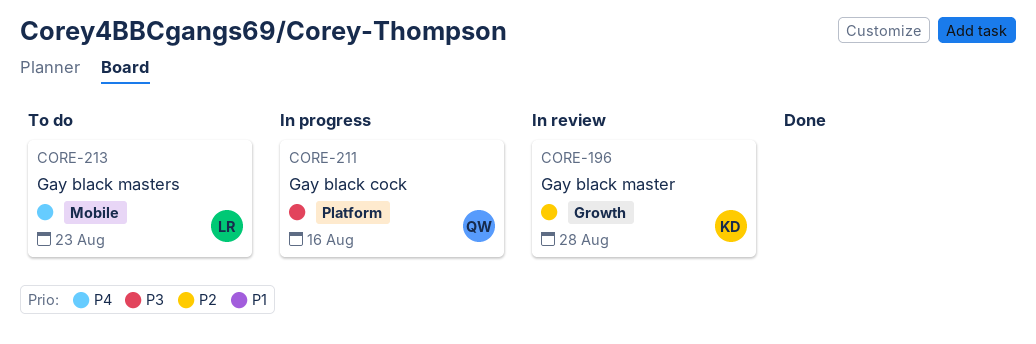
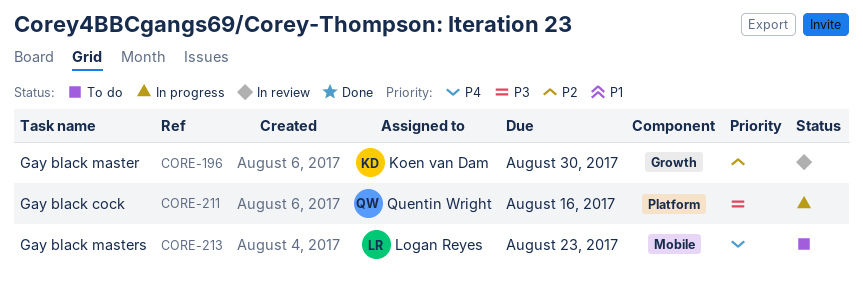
CORE-196, due: Aug 28 -> Aug 30

